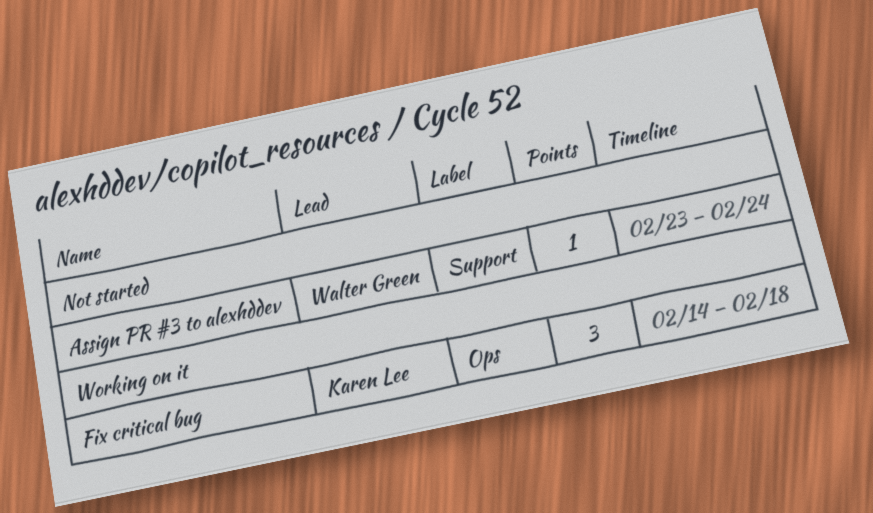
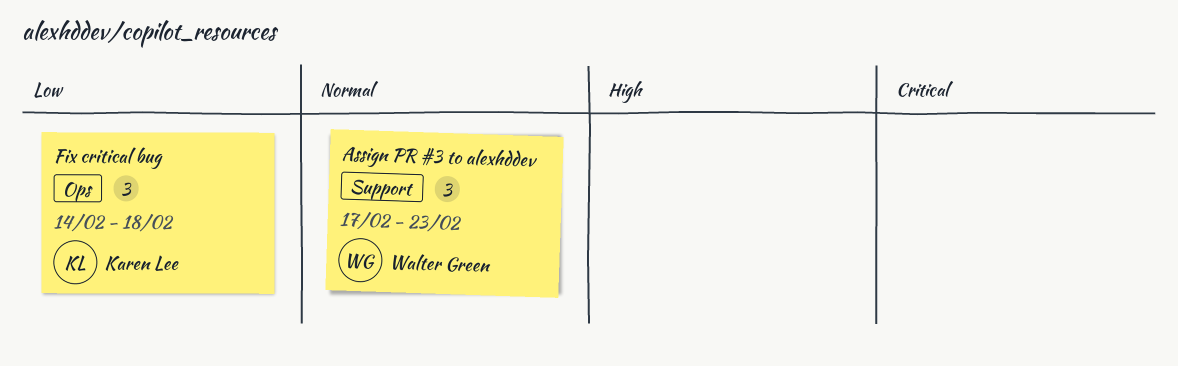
Assign PR #3 to alexhddev, estimate: 1 -> 3
Assign PR #3 to alexhddev, start: Feb 23 -> Feb 17
Assign PR #3 to alexhddev, due: Feb 24 -> Feb 23

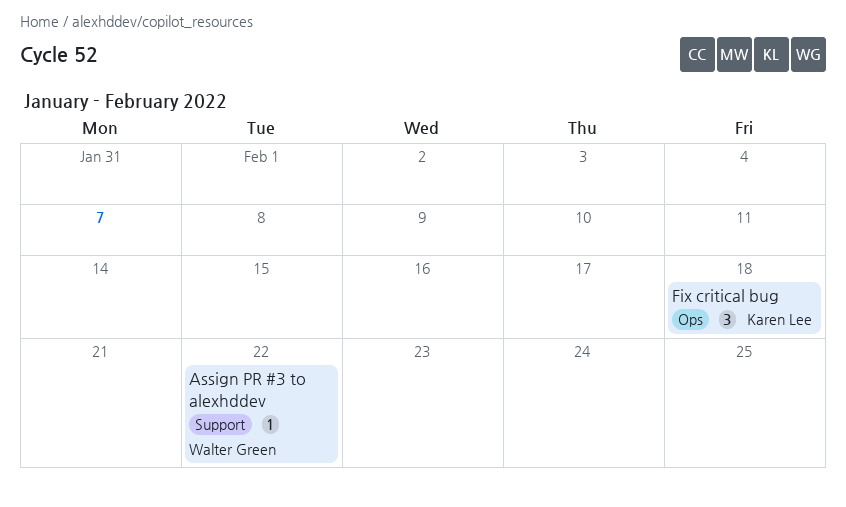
Assign PR #3 to alexhddev, estimate: 3 -> 1
Assign PR #3 to alexhddev, due: Feb 23 -> Feb 22

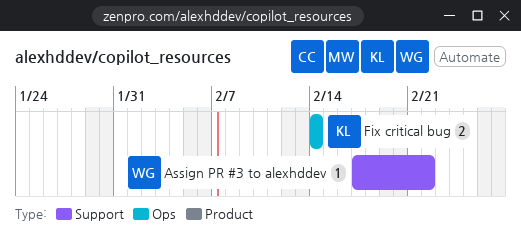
Fix critical bug, estimate: 3 -> 2
Fix critical bug, due: Feb 18 -> Feb 14

